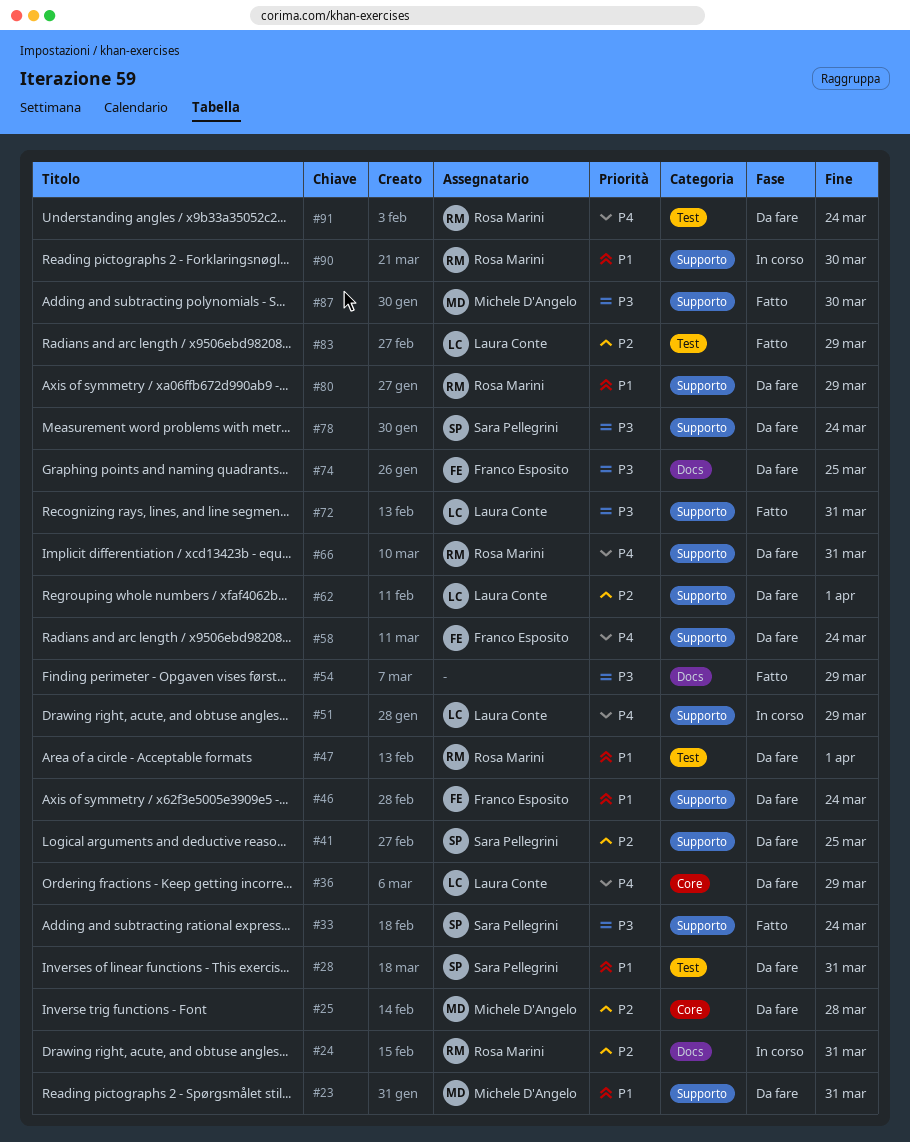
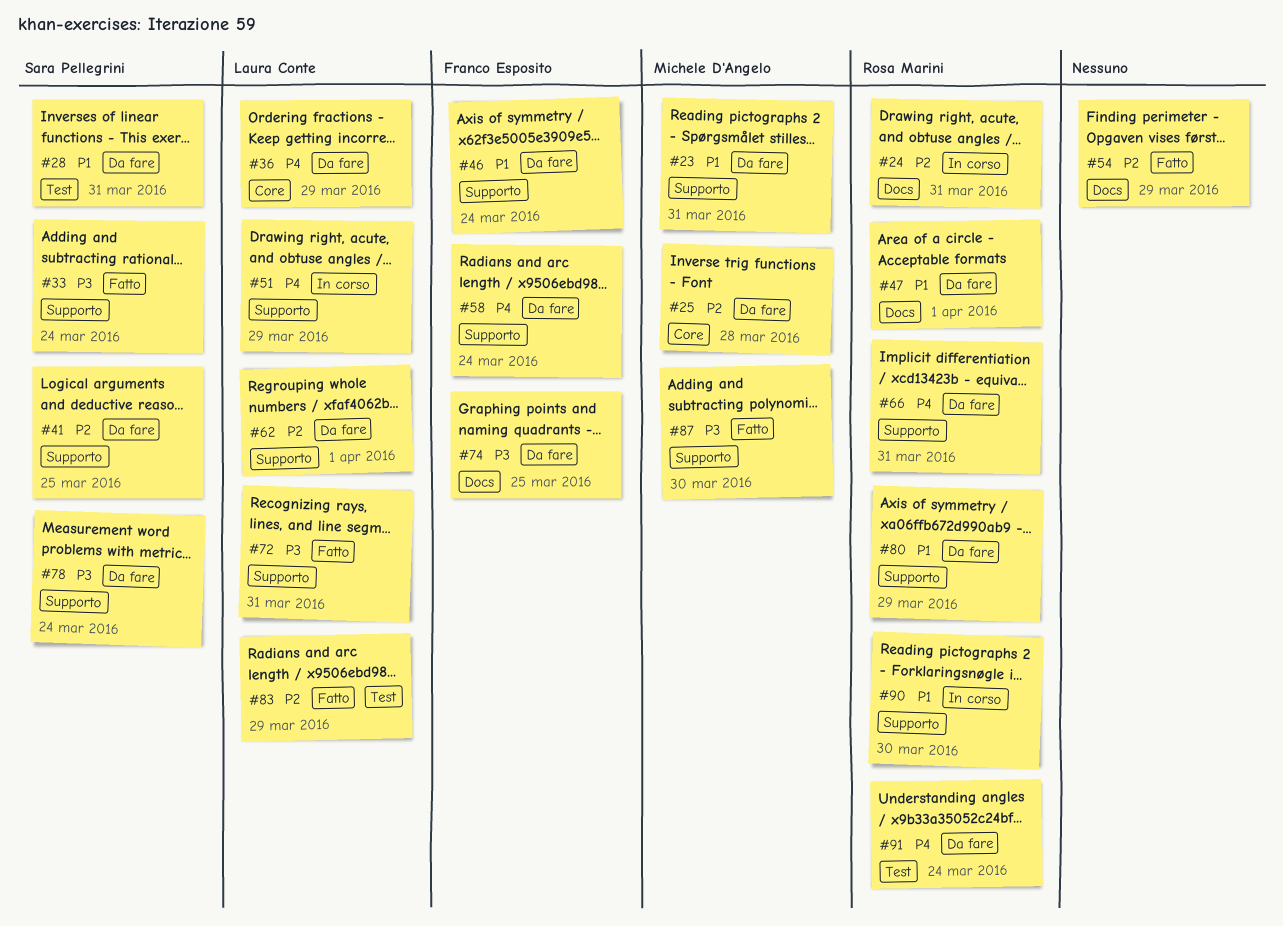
#47, label: Test -> Docs
#54, priority: P3 -> P2

